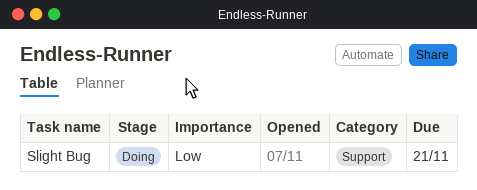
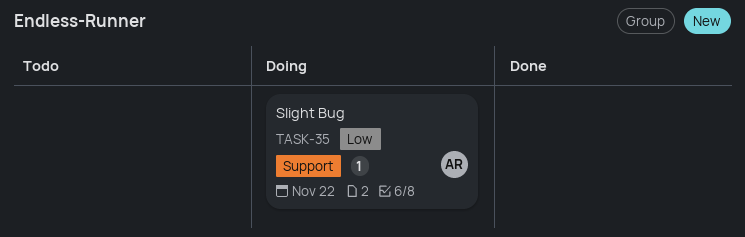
Slight Bug, due: Nov 21 -> Nov 22

